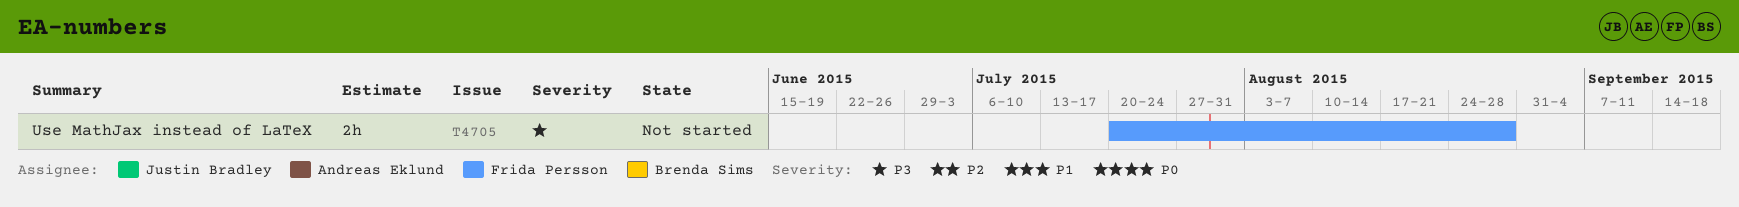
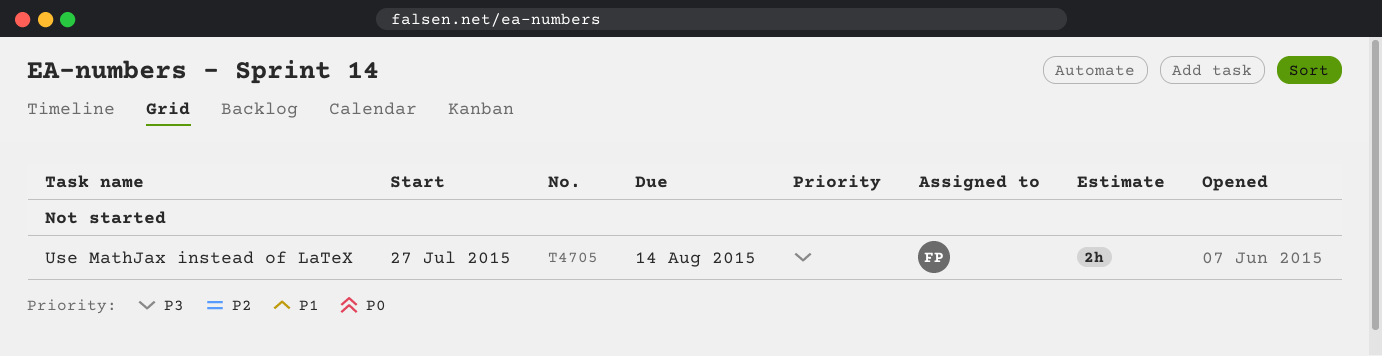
T4705, start: Jul 20 -> Jul 27
T4705, due: Aug 28 -> Aug 14

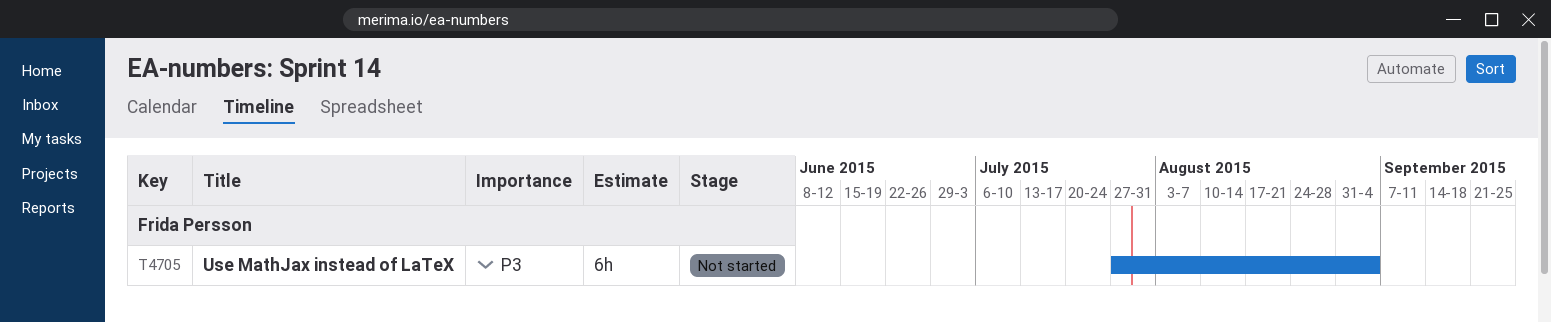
T4705, estimate: 2h -> 6h
T4705, due: Aug 14 -> Sep 4

